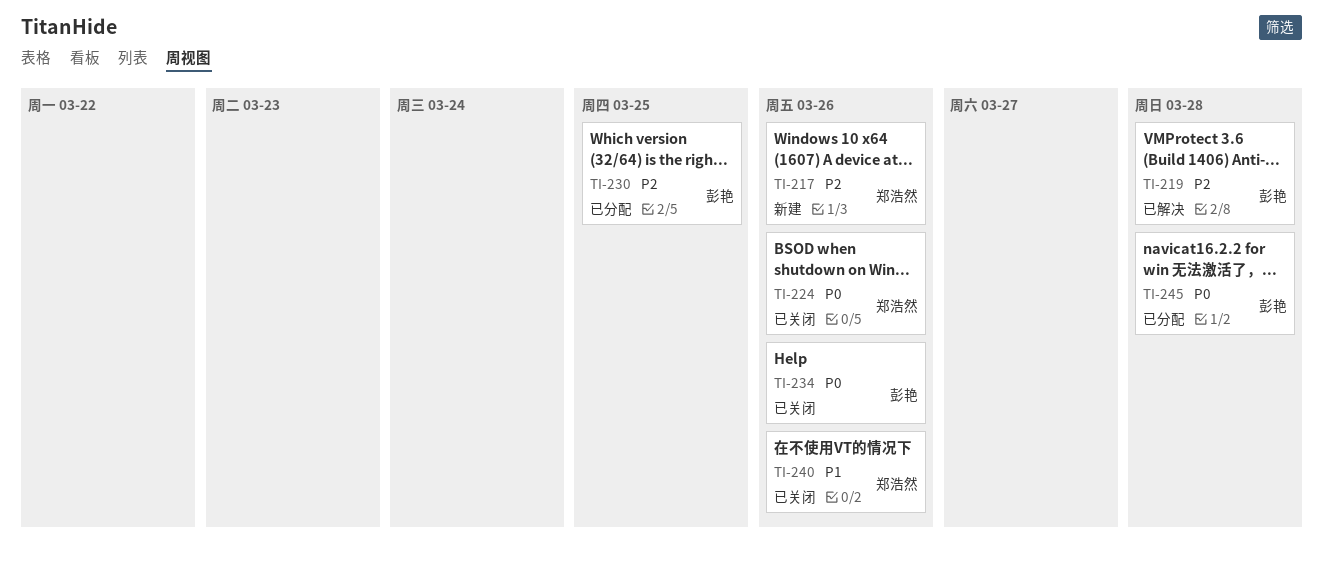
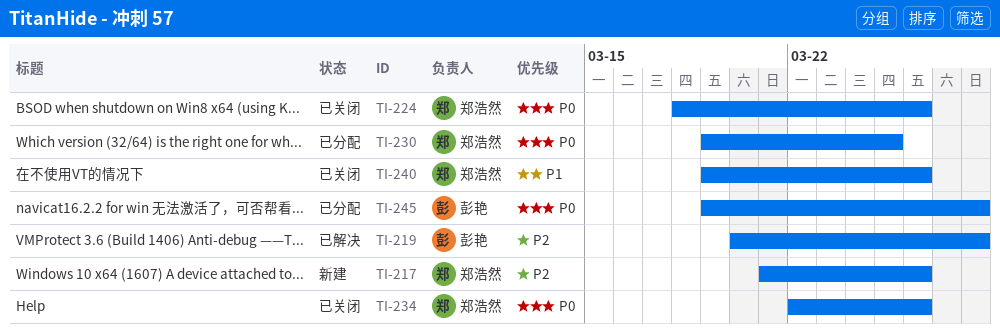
TI-230, owner: 彭艳 -> 郑浩然
TI-230, priority: P2 -> P0
TI-234, owner: 彭艳 -> 郑浩然

